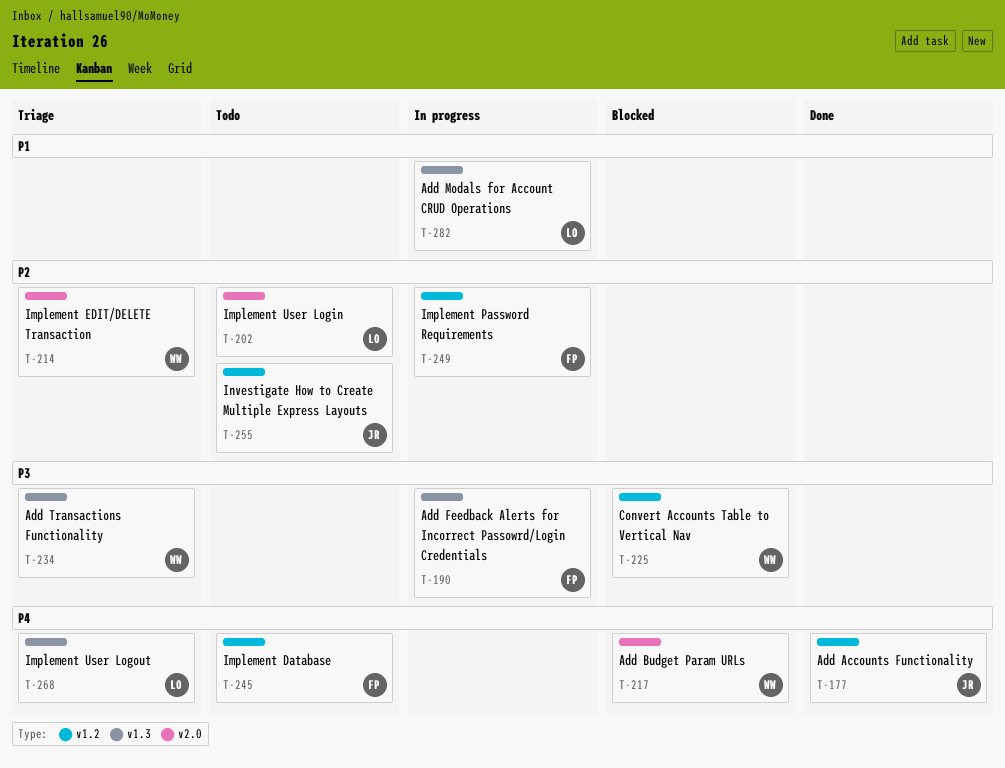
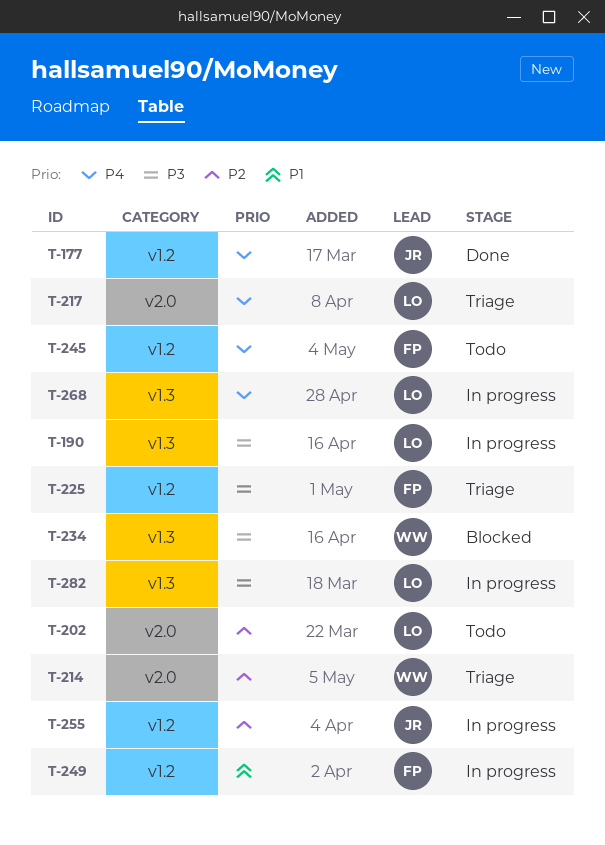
T-190, owner: FP -> LO
T-217, status: Blocked -> Triage
T-217, owner: WW -> LO
T-225, status: Blocked -> Triage
T-225, owner: WW -> FP
T-234, status: Triage -> Blocked
T-249, priority: P2 -> P1
T-255, status: Todo -> In progress
T-268, status: Triage -> In progress
T-282, priority: P1 -> P3

